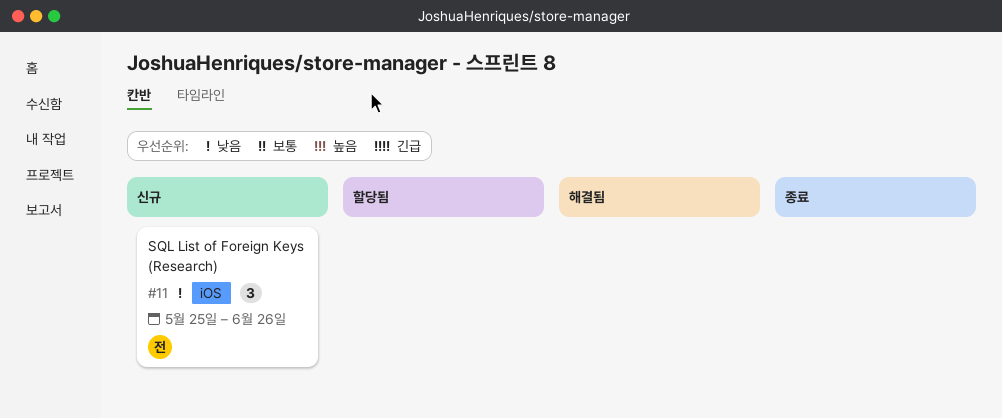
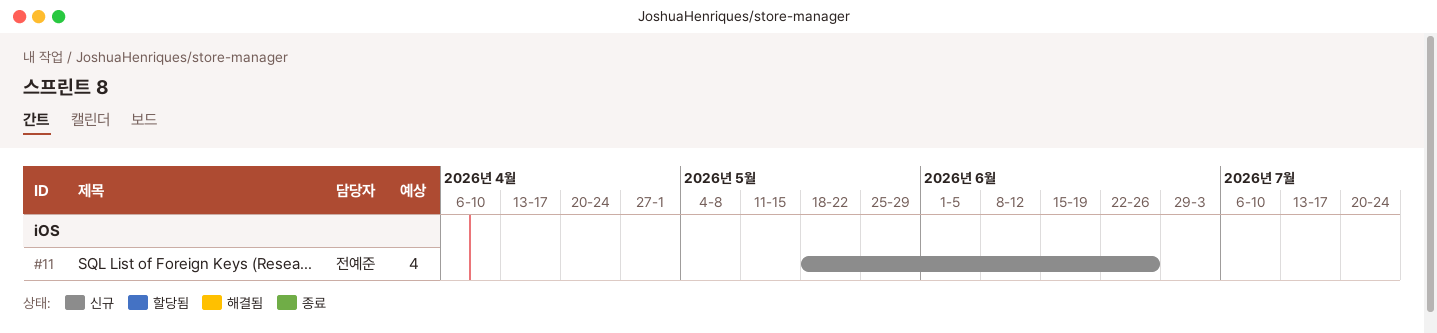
#11, estimate: 3 -> 4
#11, start: May 25 -> May 18

